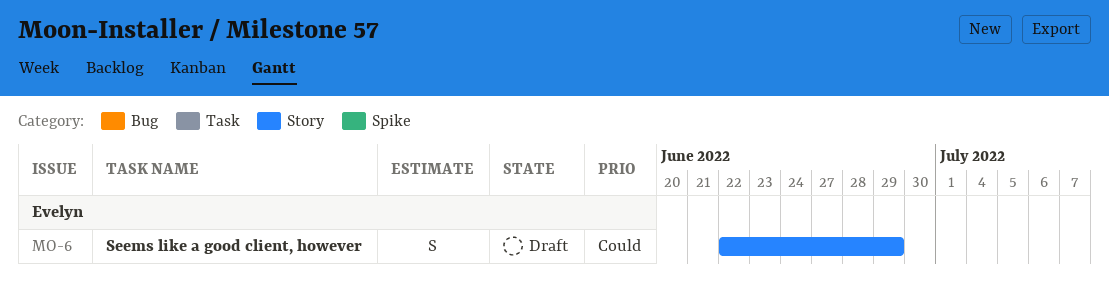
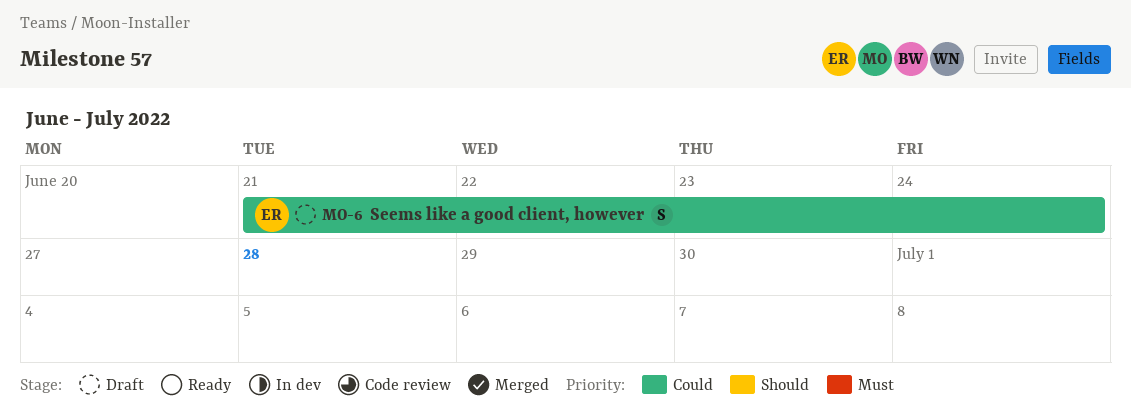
MO-6, start: Jun 22 -> Jun 21
MO-6, due: Jun 29 -> Jun 24

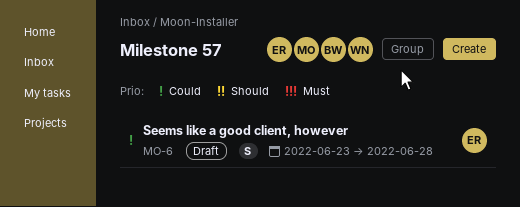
MO-6, start: Jun 21 -> Jun 23
MO-6, due: Jun 24 -> Jun 28

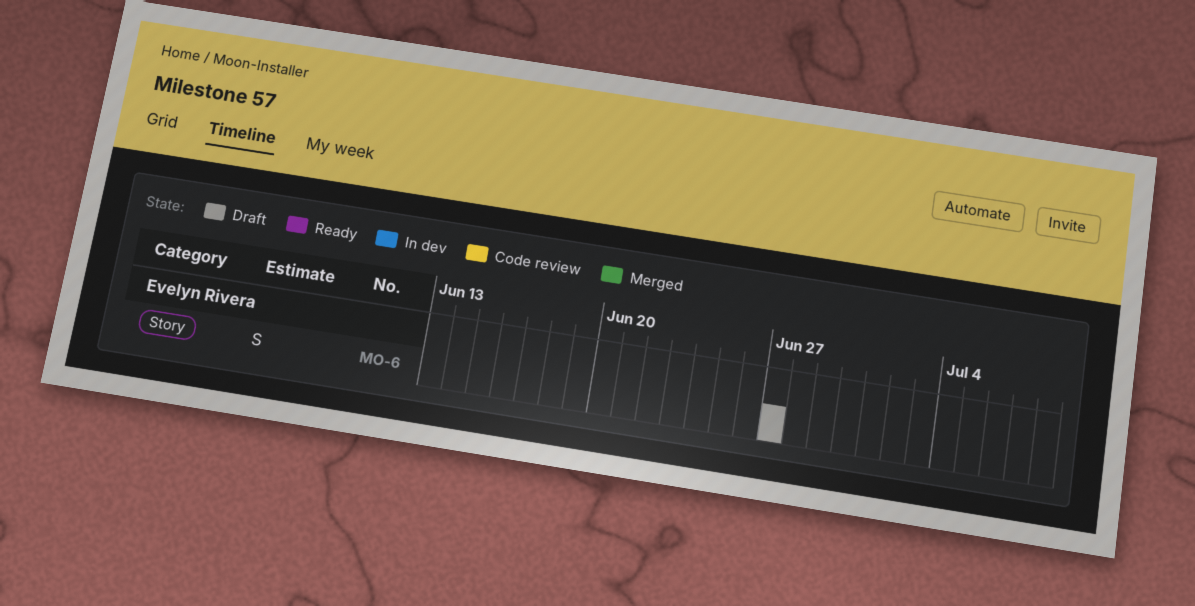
MO-6, start: Jun 23 -> Jun 27
MO-6, due: Jun 28 -> Jun 27

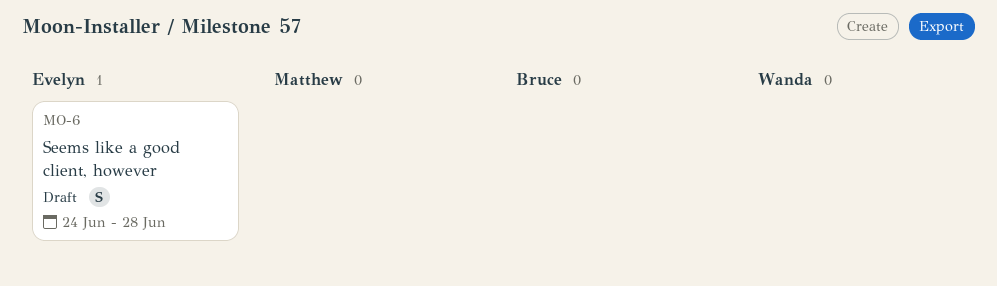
MO-6, start: Jun 27 -> Jun 24
MO-6, due: Jun 27 -> Jun 28

